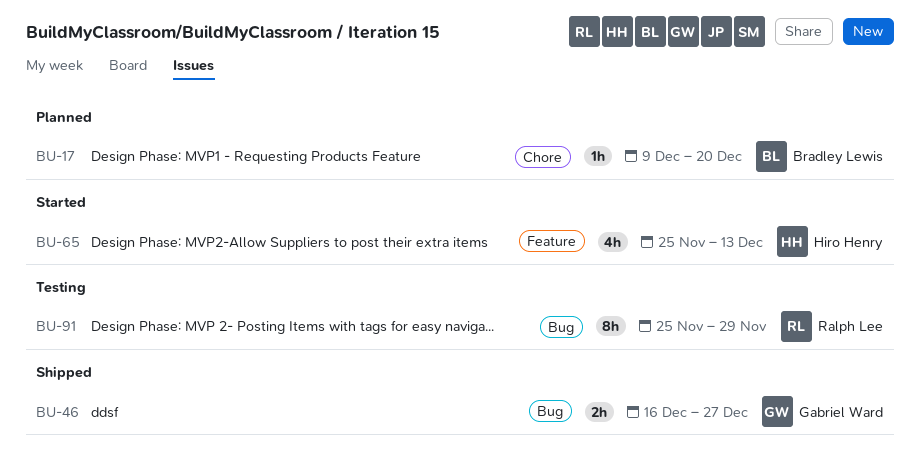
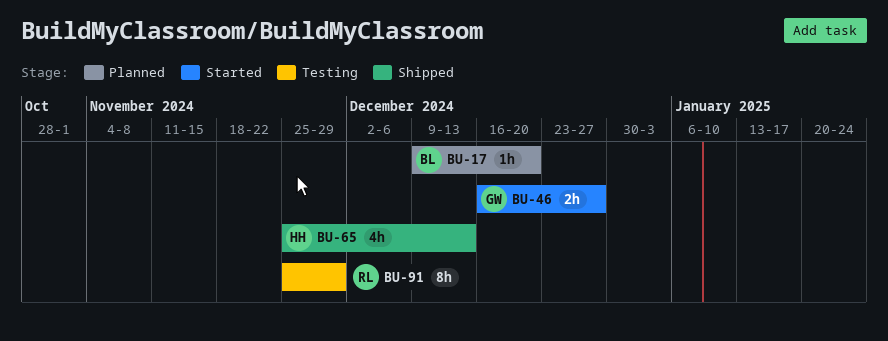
BU-46, status: Shipped -> Started
BU-65, status: Started -> Shipped

